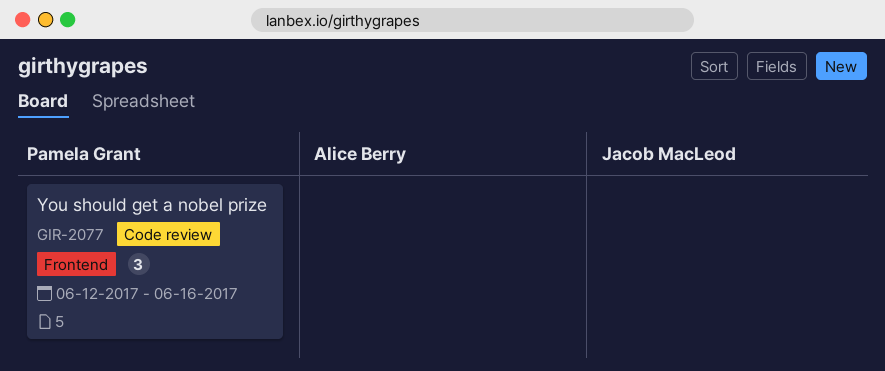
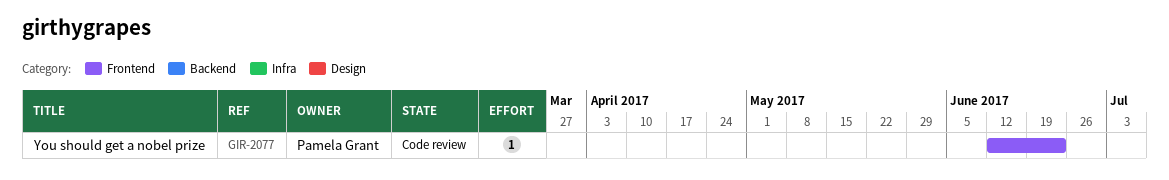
GIR-2077, estimate: 3 -> 1
GIR-2077, due: Jun 16 -> Jun 23

